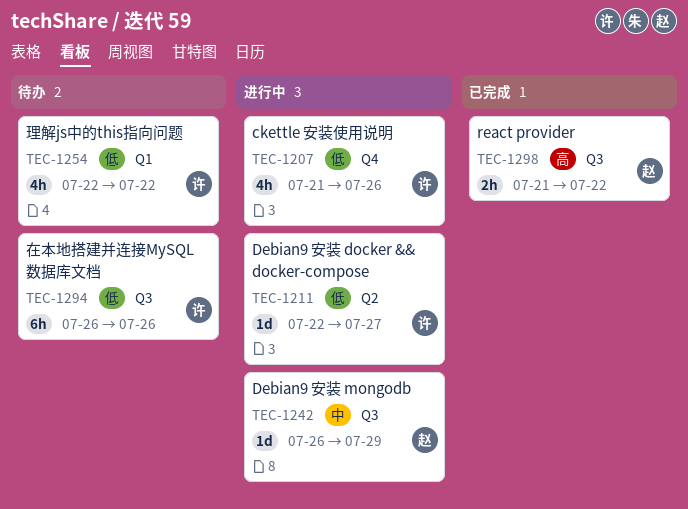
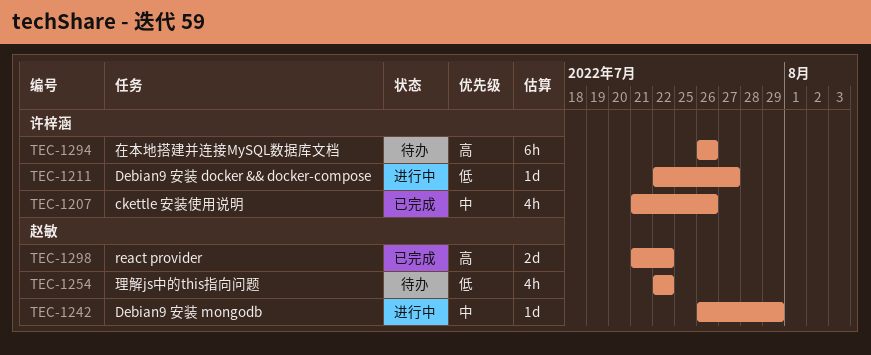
TEC-1207, status: 进行中 -> 已完成
TEC-1207, priority: 低 -> 中
TEC-1254, owner: 许梓涵 -> 赵敏
TEC-1294, priority: 低 -> 高
TEC-1298, estimate: 2h -> 2d

